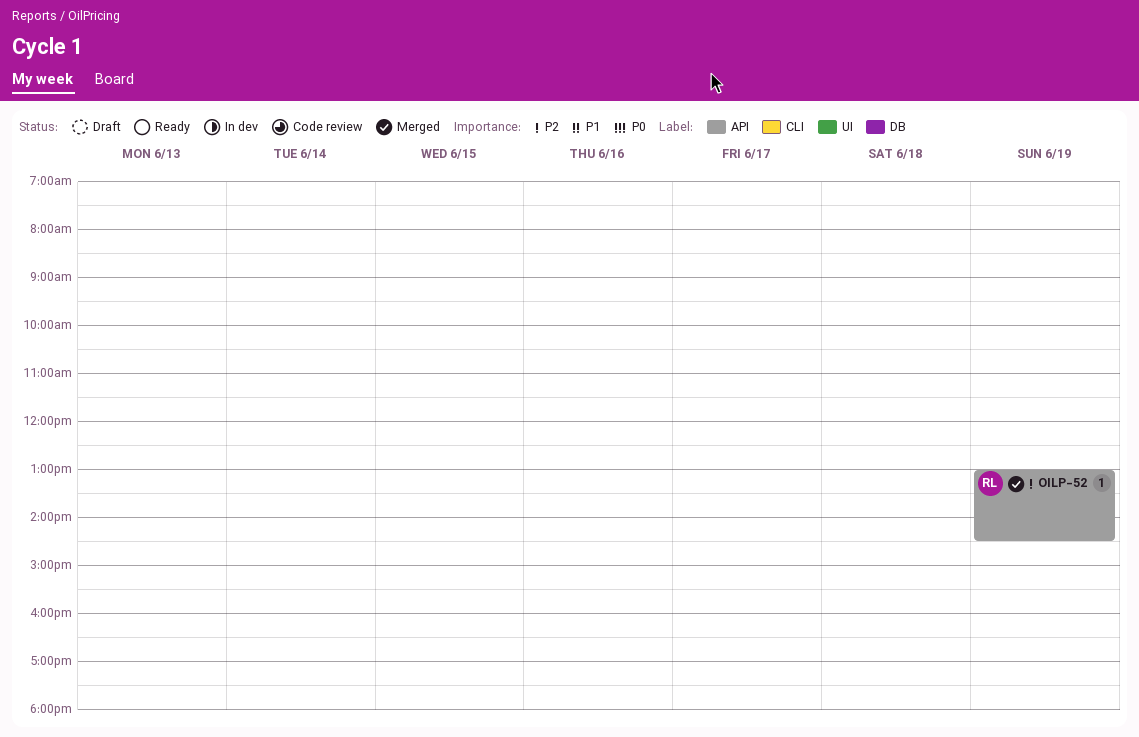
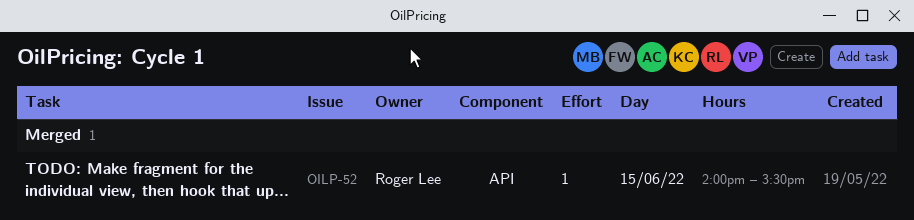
OILP-52, day: Jun 19 -> Jun 15
OILP-52, begins: 13:00 -> 14:00
OILP-52, ends: 14:30 -> 15:30

